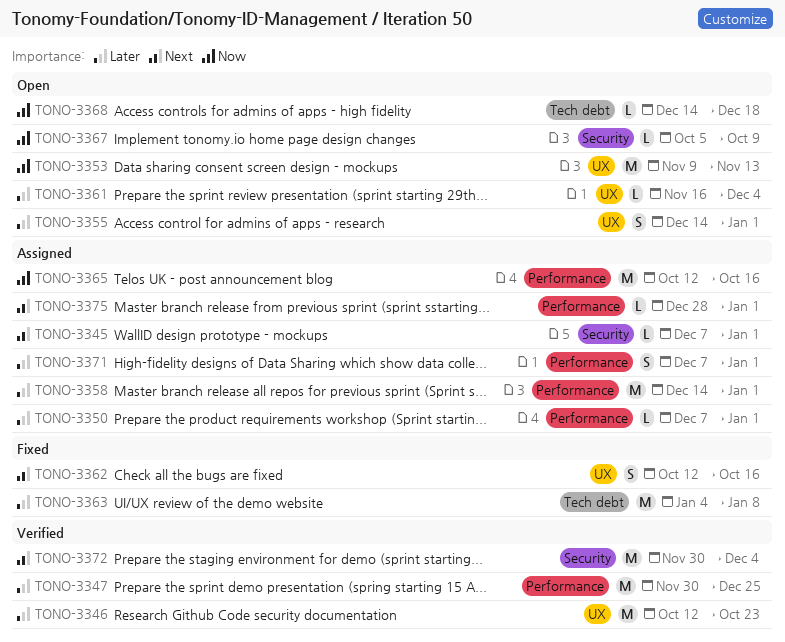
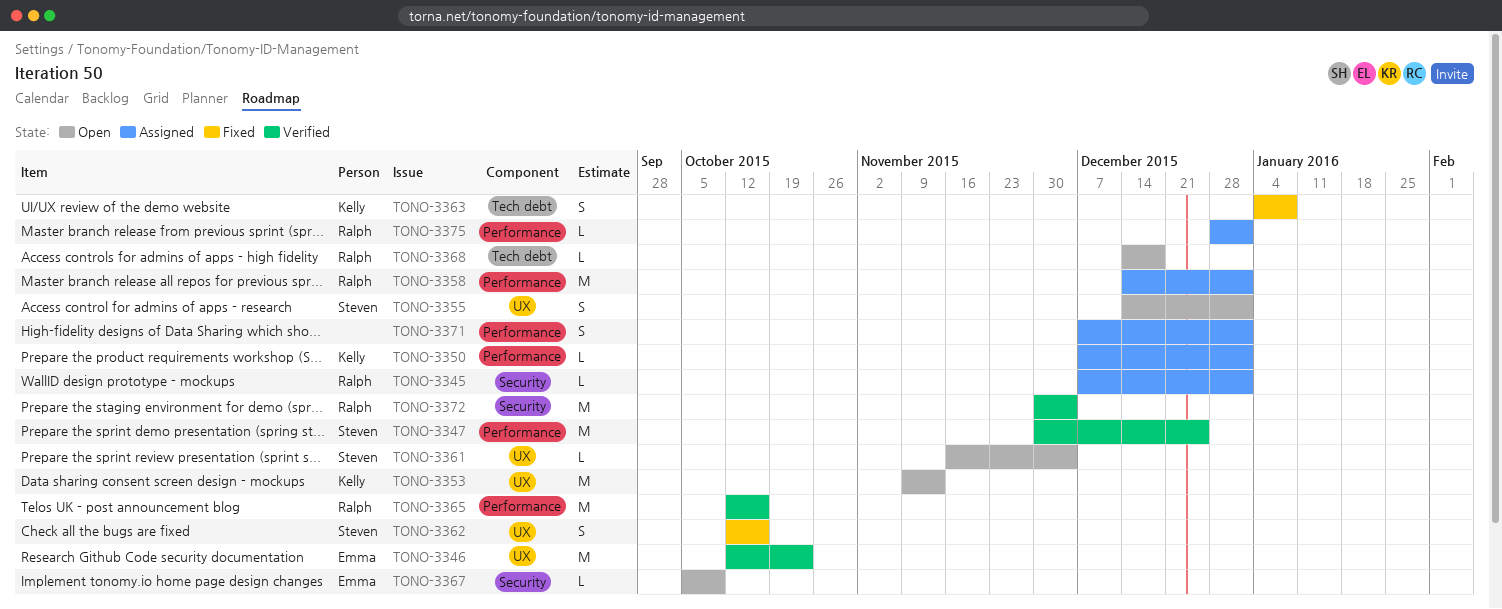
TONO-3363, estimate: M -> S
TONO-3365, status: Assigned -> Verified

